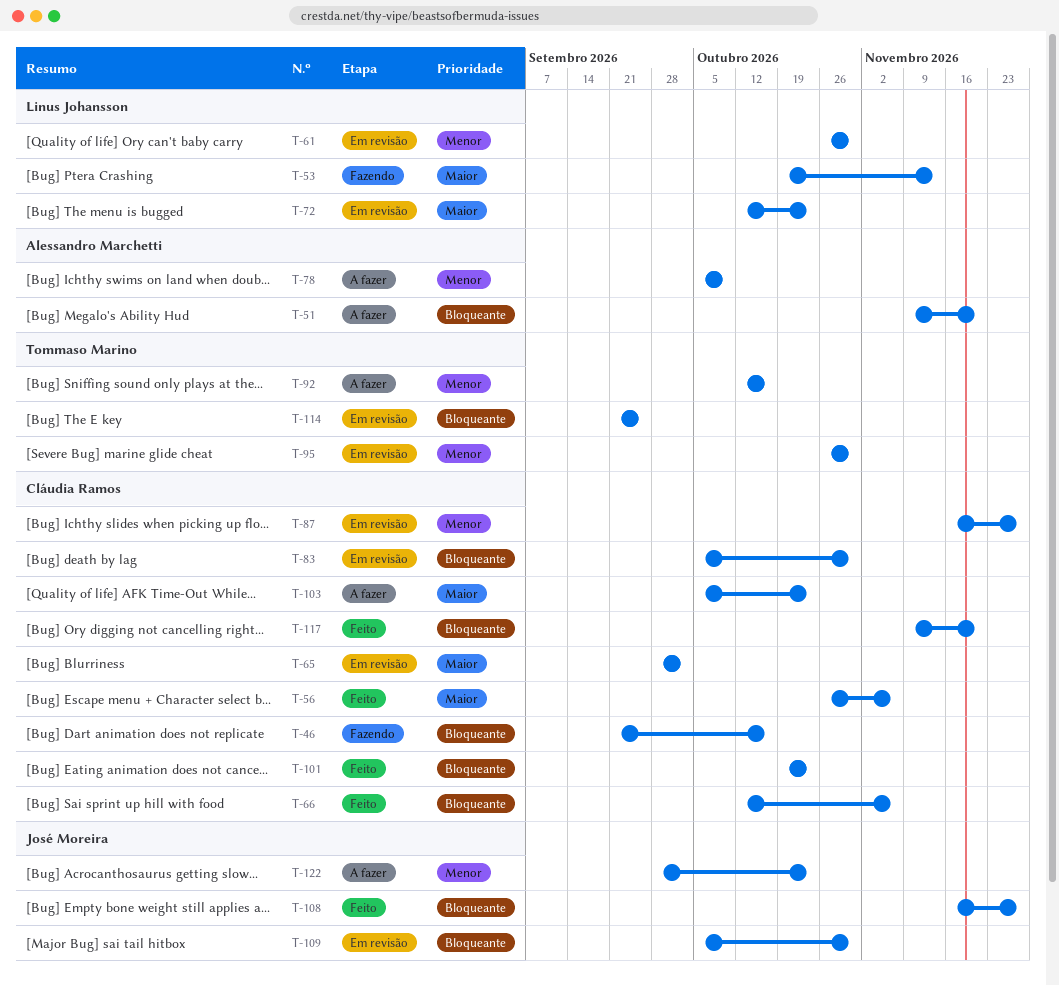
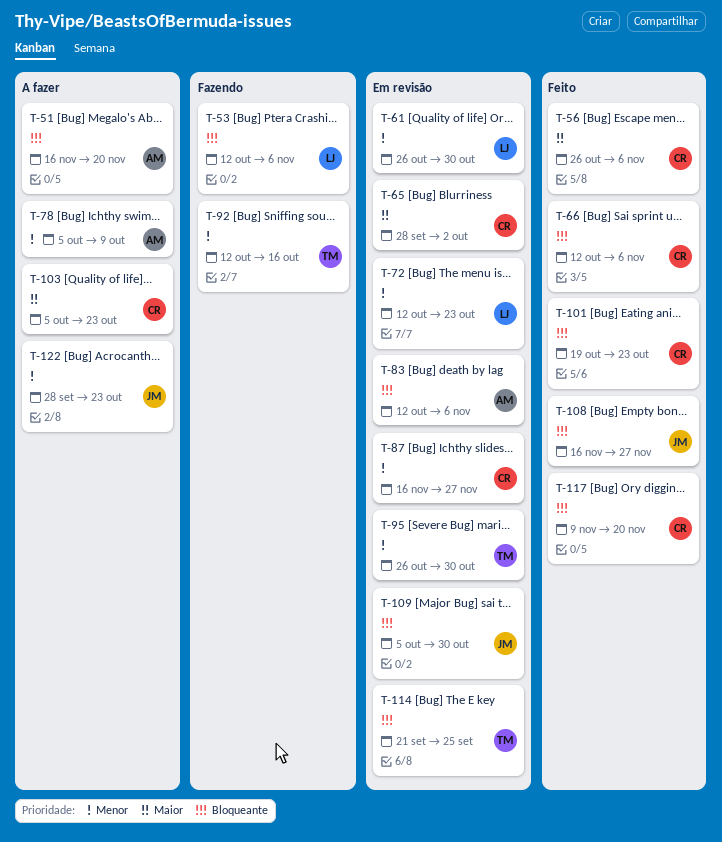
T-46: present -> none
T-51, start: Nov 9 -> Nov 16
T-53, priority: Maior -> Bloqueante
T-53, start: Oct 19 -> Oct 12
T-53, due: Nov 13 -> Nov 6
T-72, priority: Maior -> Menor
T-83, owner: Cláudia Ramos -> Alessandro Marchetti
T-83, start: Oct 5 -> Oct 12
T-83, due: Oct 30 -> Nov 6
T-92, status: A fazer -> Fazendo

